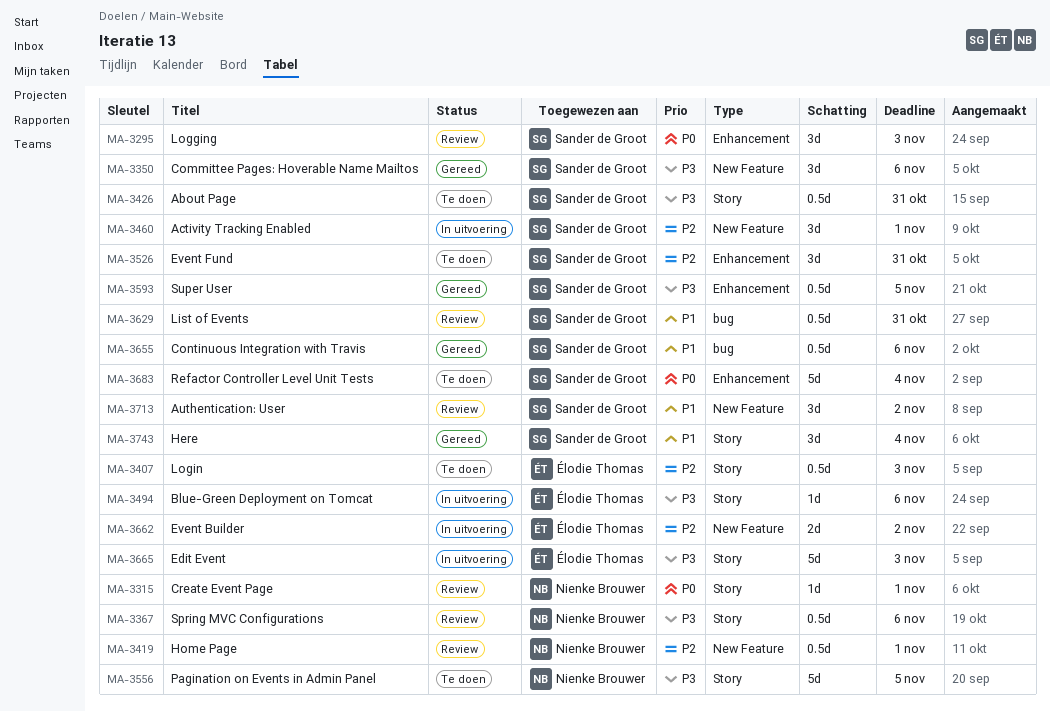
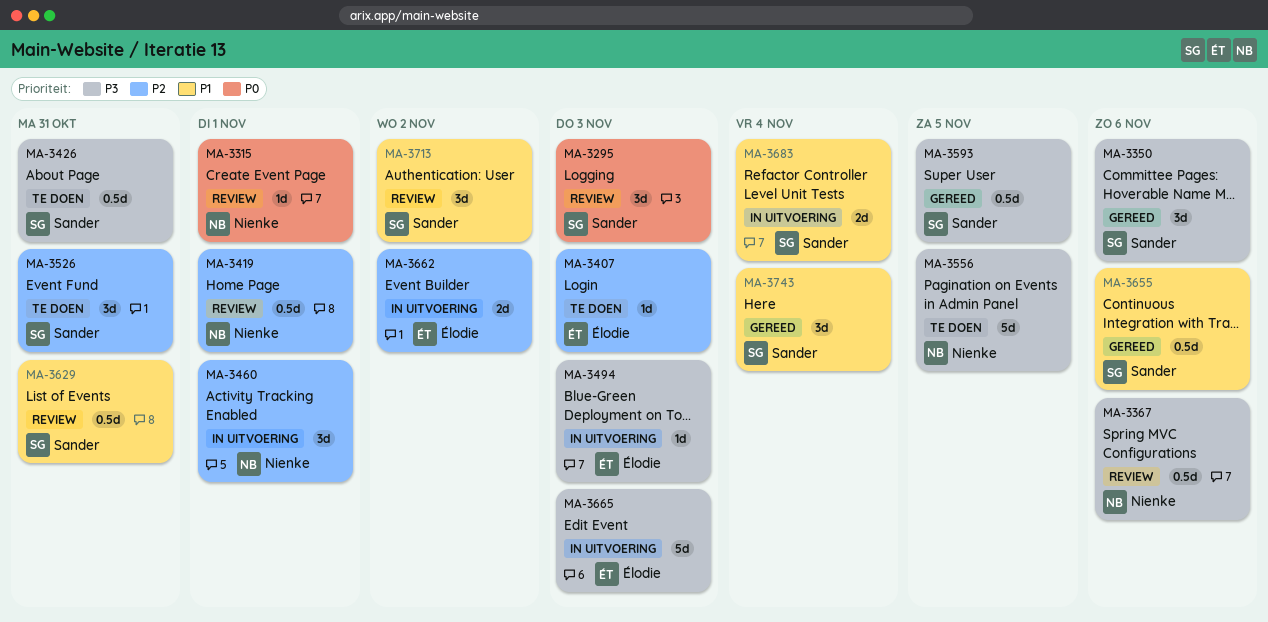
MA-3407, estimate: 0.5d -> 1d
MA-3460, owner: Sander de Groot -> Nienke Brouwer
MA-3494, due: Nov 6 -> Nov 3
MA-3683, status: Te doen -> In uitvoering
MA-3683, priority: P0 -> P1
MA-3683, estimate: 5d -> 2d

